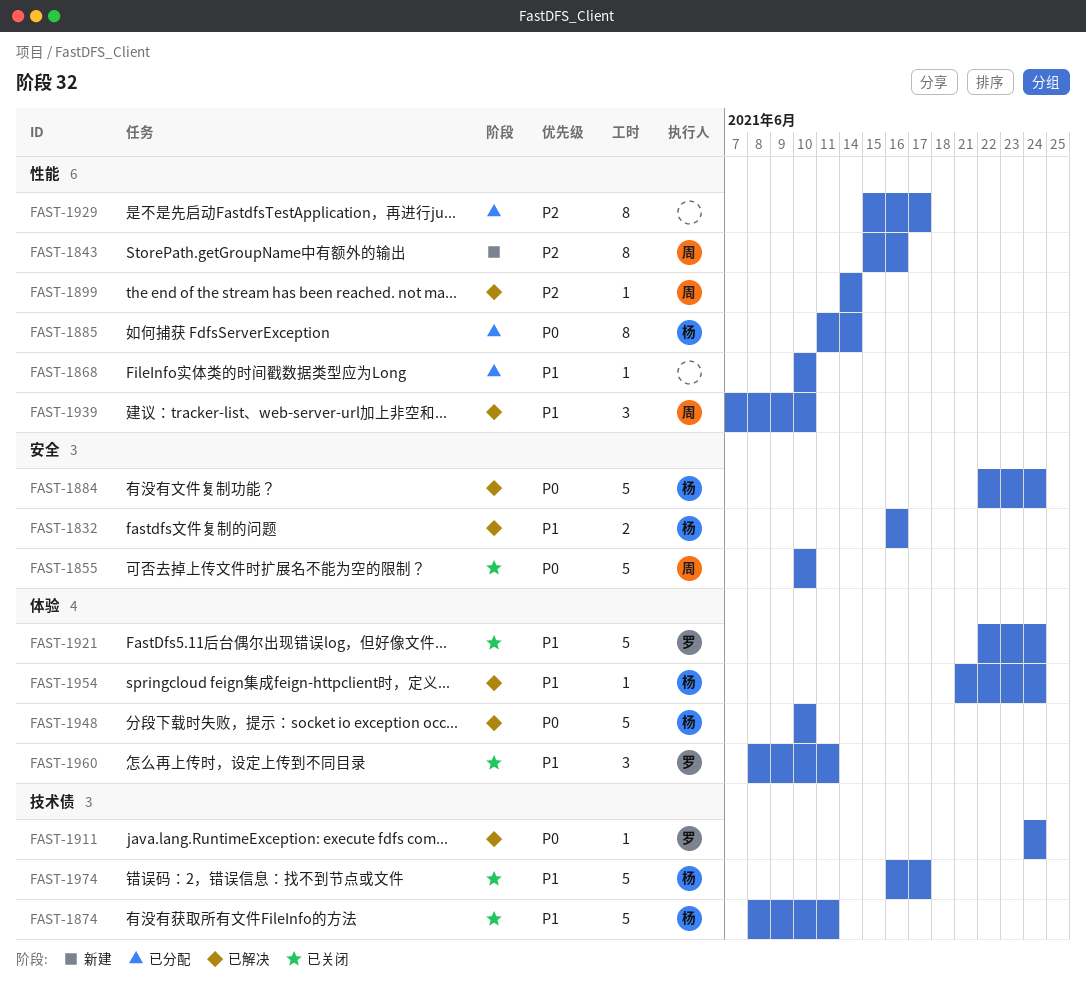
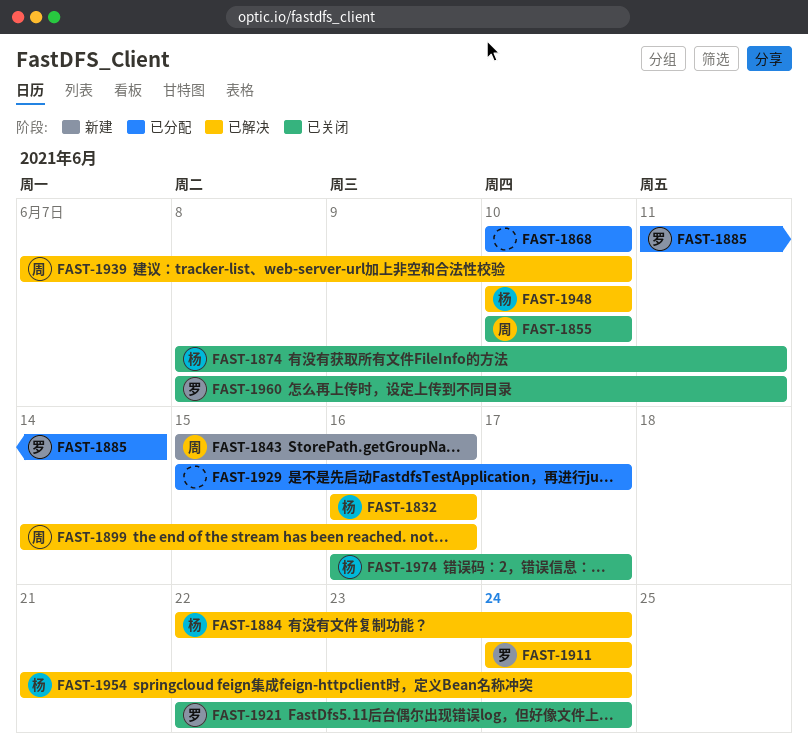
FAST-1885, owner: 杨 -> 罗
FAST-1899, due: Jun 14 -> Jun 16

